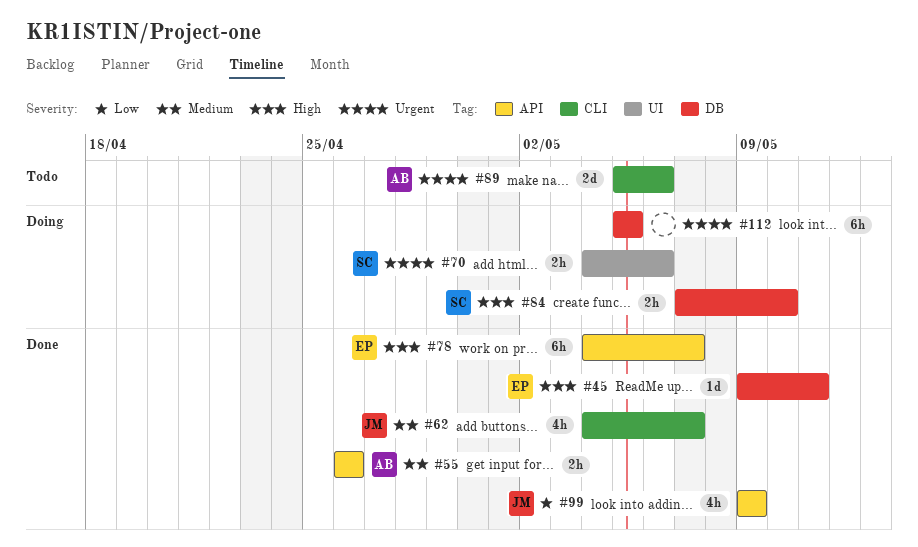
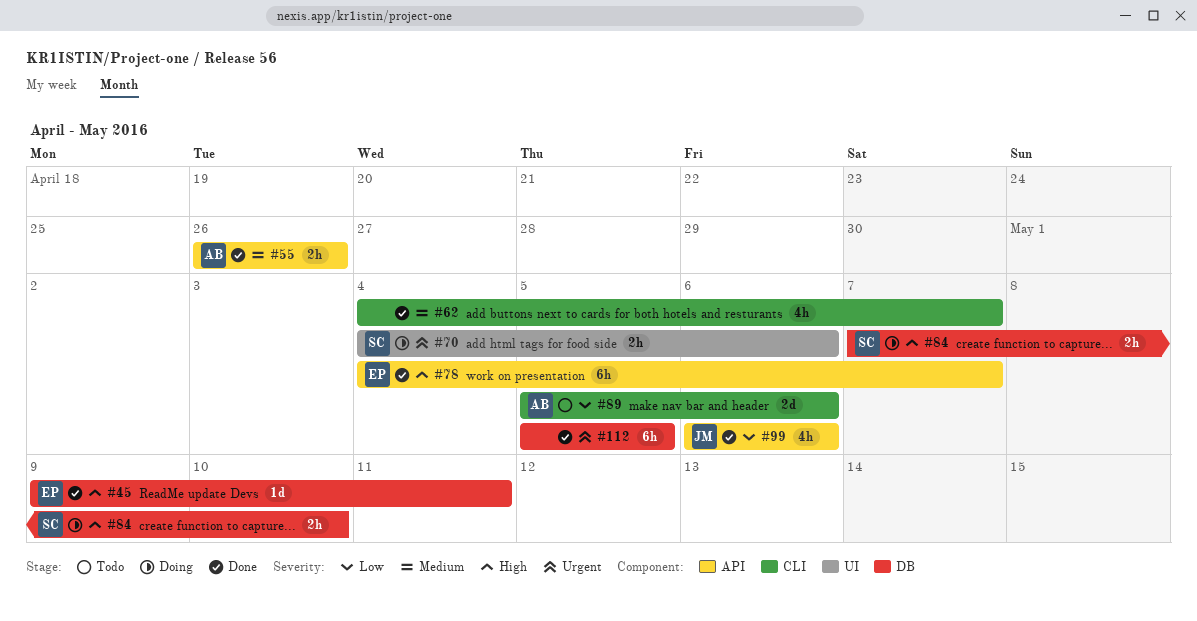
#62, owner: JM -> none
#89, priority: Urgent -> Low
#99, start: May 9 -> May 6
#99, due: May 9 -> May 6
#112, status: Doing -> Done

